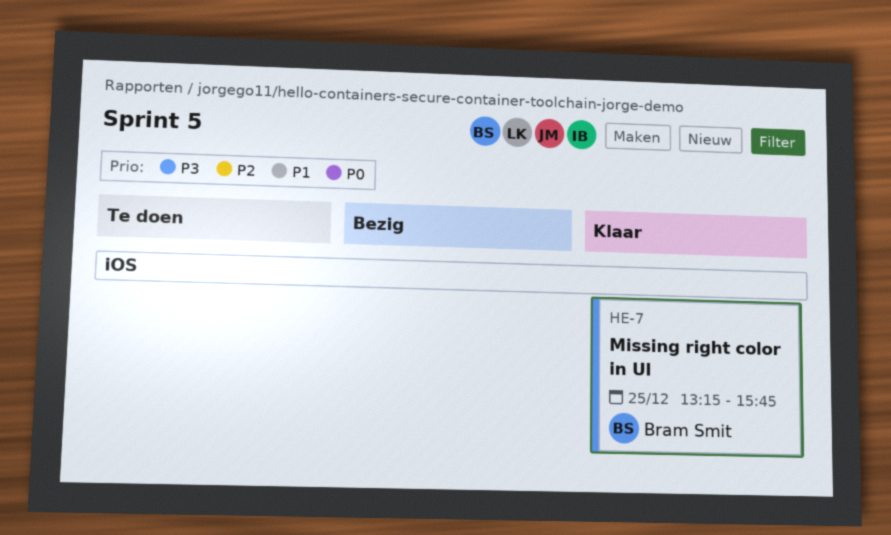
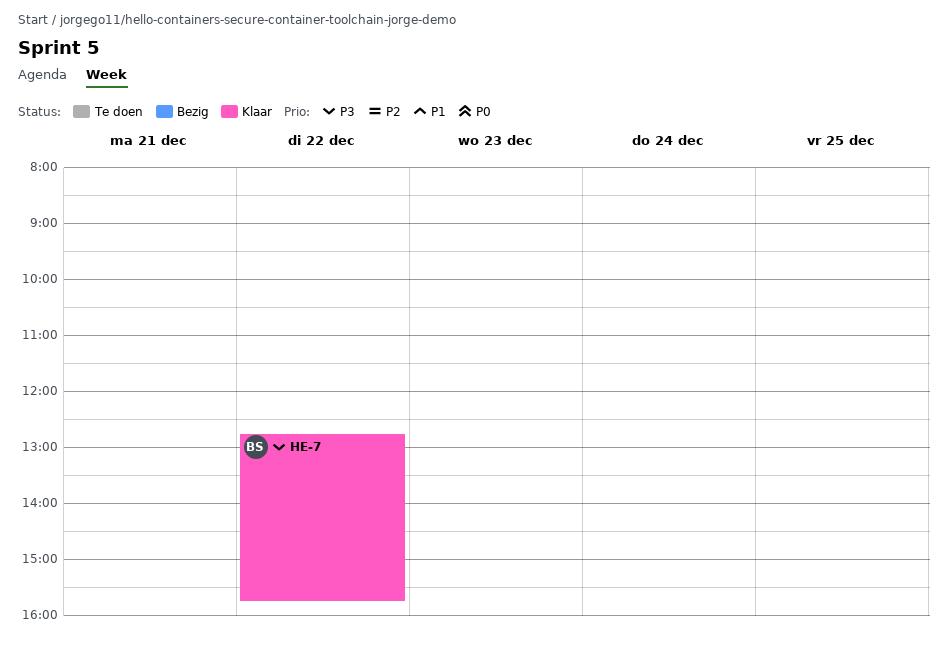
HE-7, day: Dec 25 -> Dec 22
HE-7, begins: 13:15 -> 12:45

